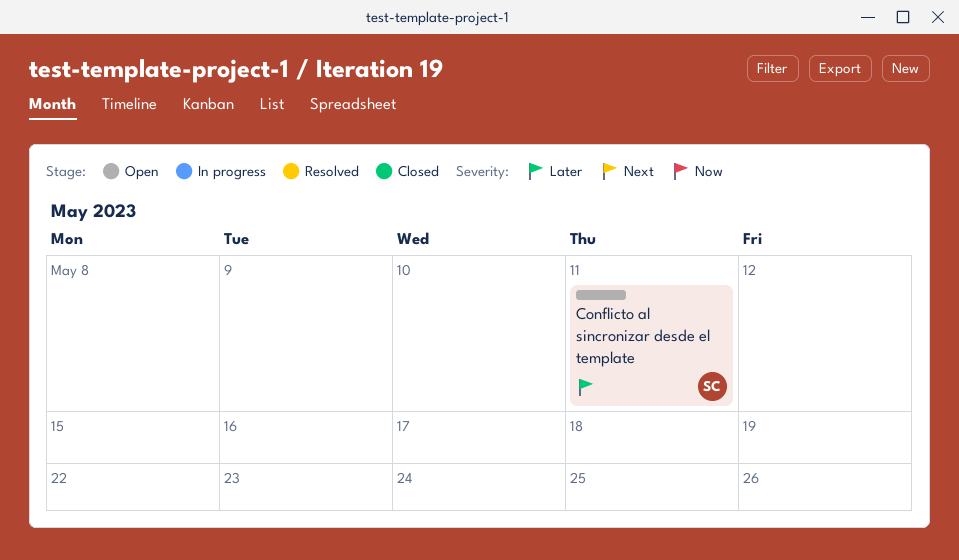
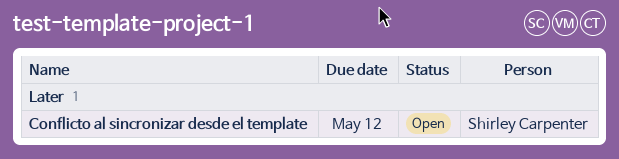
Conflicto al sincronizar desde el template, due: May 11 -> May 12

